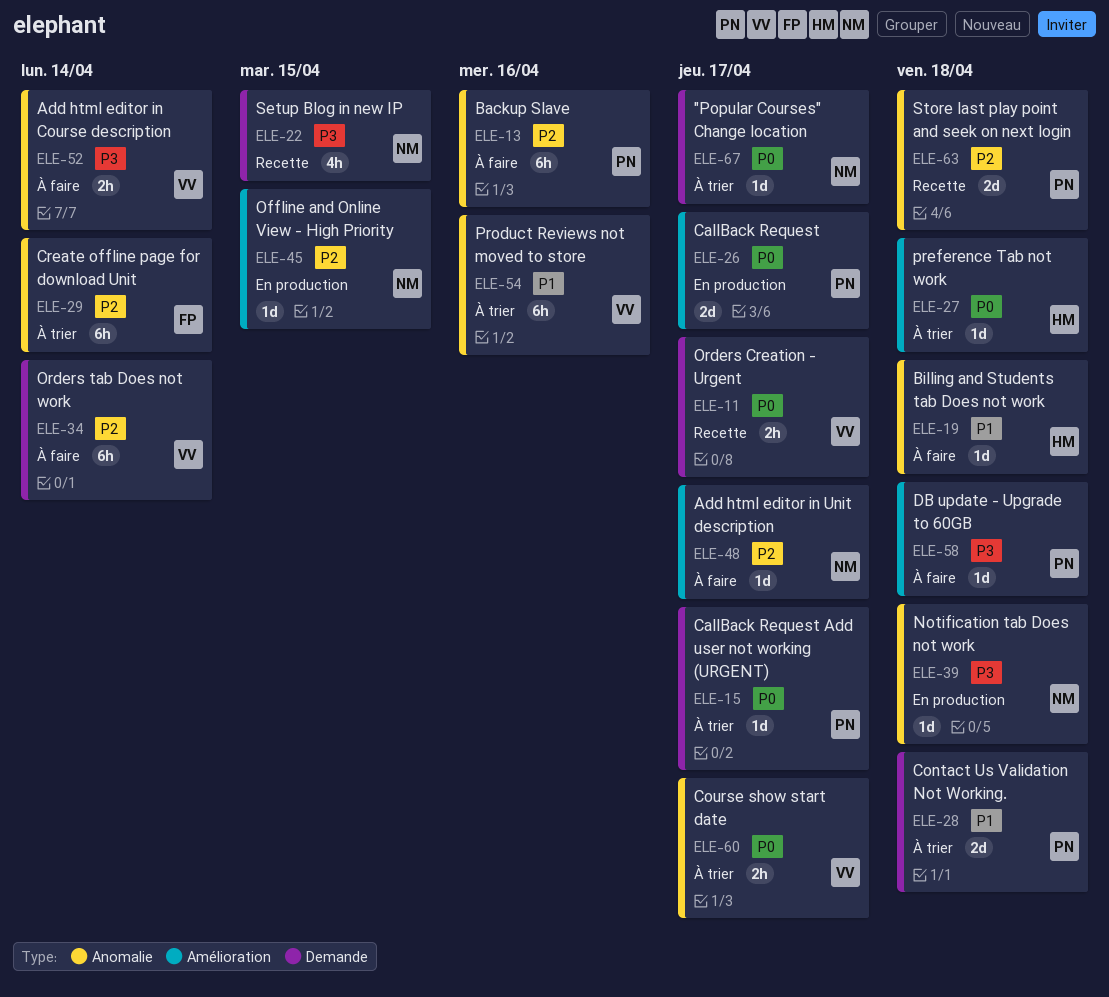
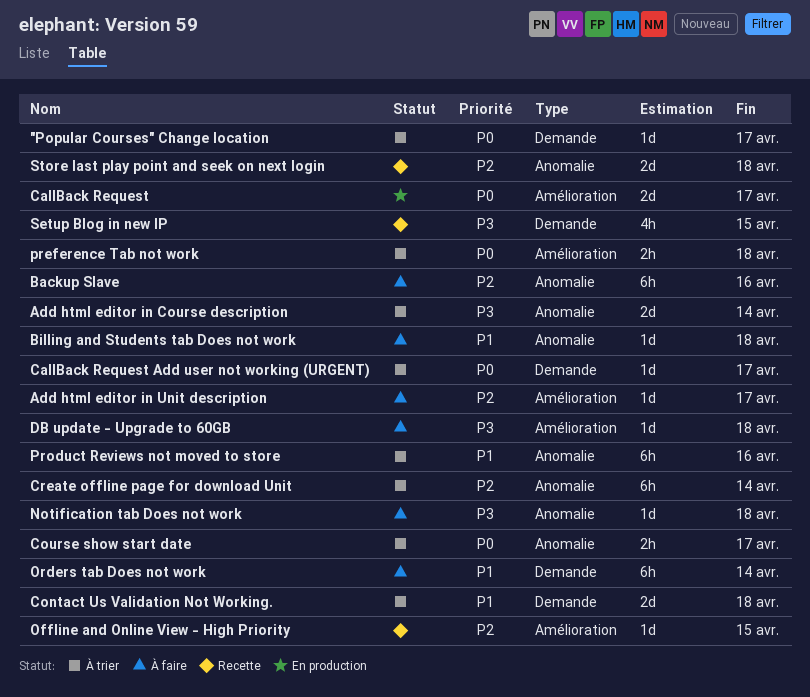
Add html editor in Course description, status: À faire -> À trier
Add html editor in Course description, estimate: 2h -> 2d
Notification tab Does not work, status: En production -> À faire
Offline and Online View - High Priority, status: En production -> Recette
Orders Creation - Urgent: present -> none
Orders tab Does not work, priority: P2 -> P1
preference Tab not work, estimate: 1d -> 2h

